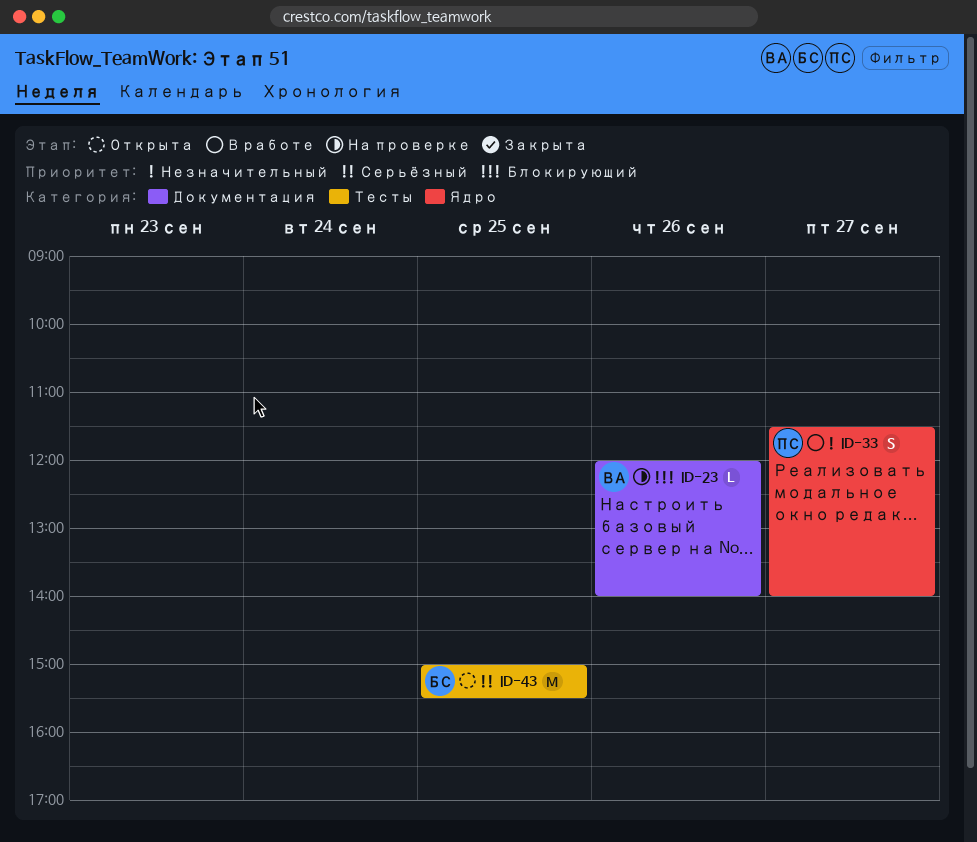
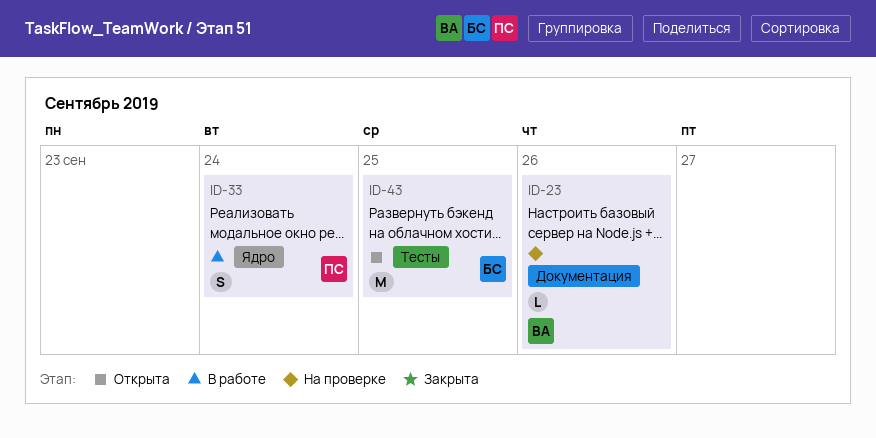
ID-33, day: Sep 27 -> Sep 24

